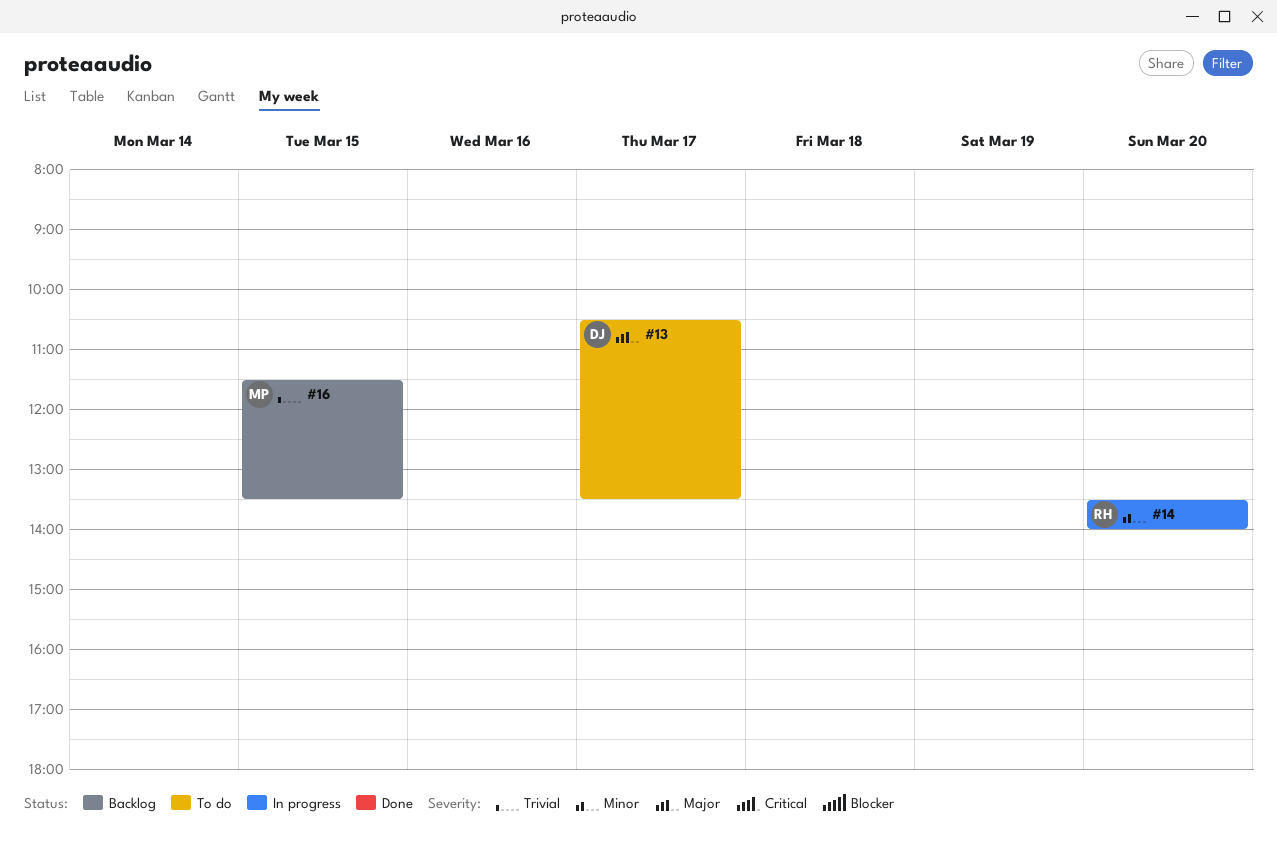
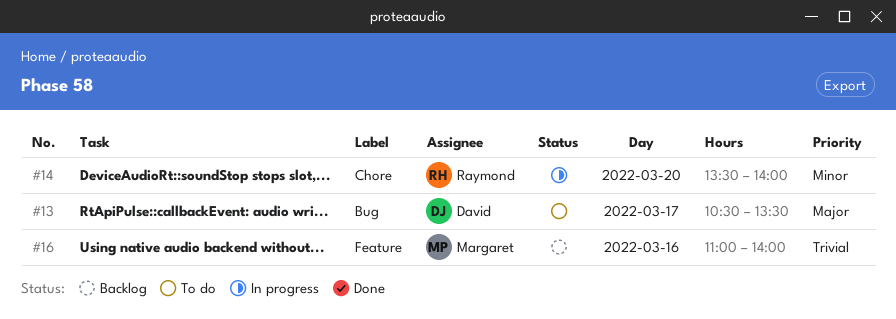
#16, day: Mar 15 -> Mar 16
#16, begins: 11:30 -> 11:00
#16, ends: 13:30 -> 14:00

